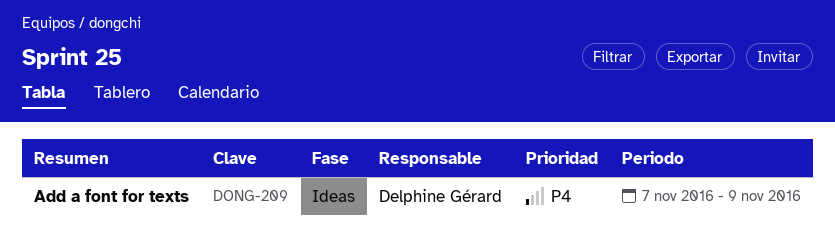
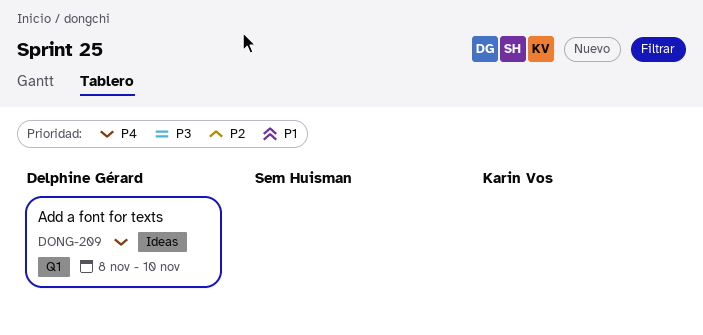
DONG-209, start: Nov 7 -> Nov 8
DONG-209, due: Nov 9 -> Nov 10

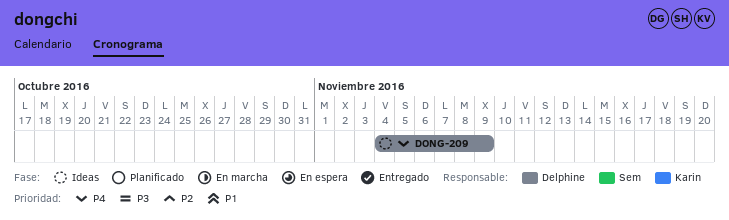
DONG-209, start: Nov 8 -> Nov 4
DONG-209, due: Nov 10 -> Nov 9

